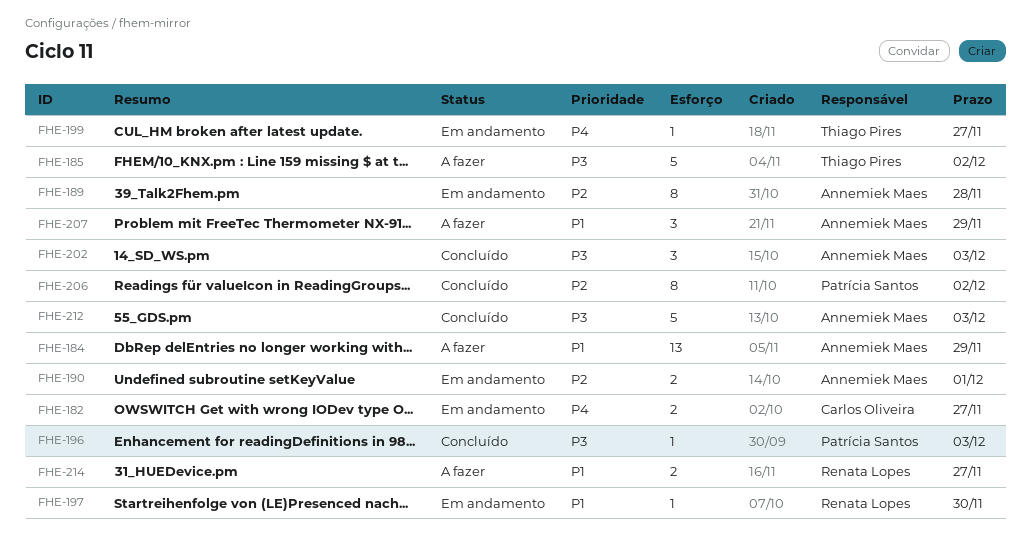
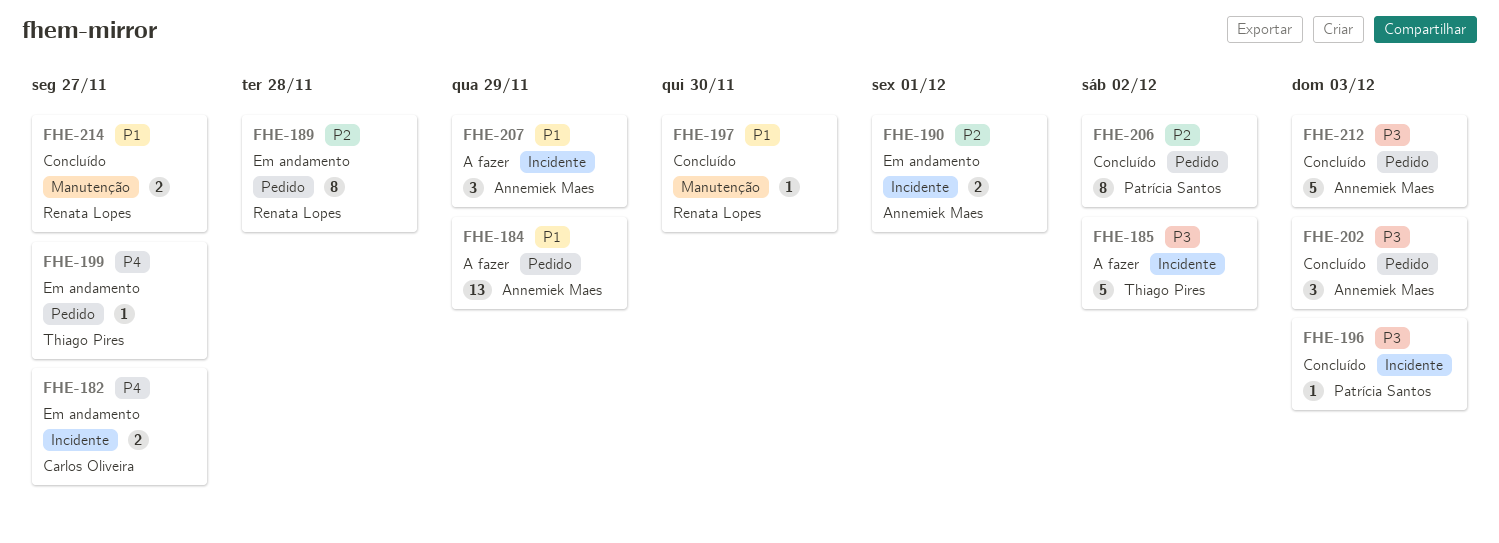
FHE-189, owner: Annemiek Maes -> Renata Lopes
FHE-197, status: Em andamento -> Concluído
FHE-214, status: A fazer -> Concluído

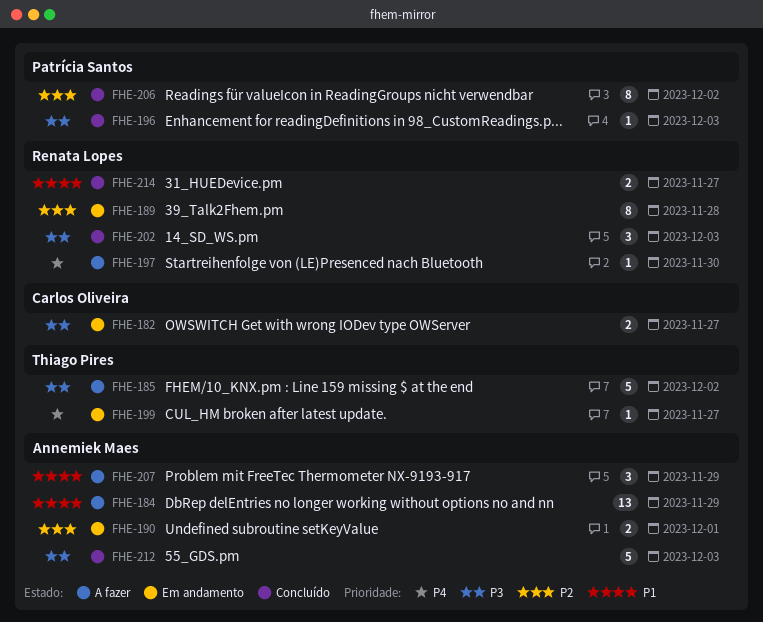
FHE-182, priority: P4 -> P3
FHE-197, status: Concluído -> A fazer
FHE-197, priority: P1 -> P4
FHE-202, owner: Annemiek Maes -> Renata Lopes

